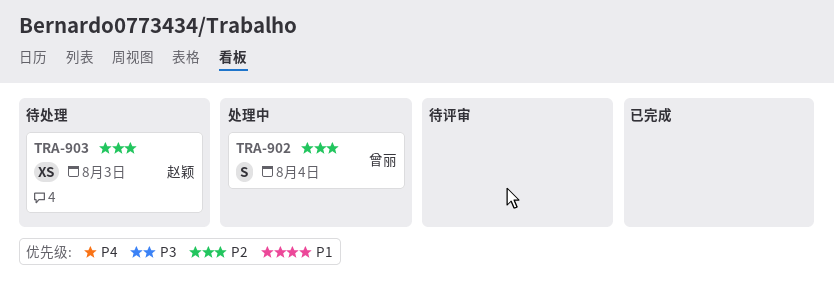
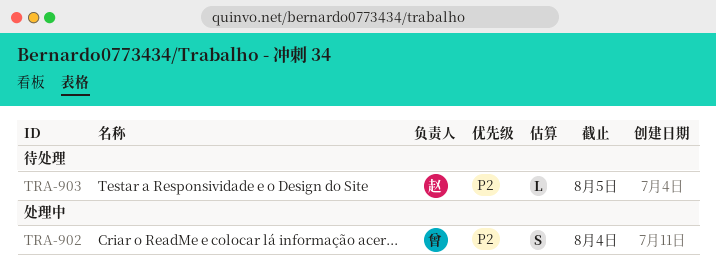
TRA-903, estimate: XS -> L
TRA-903, due: Aug 3 -> Aug 5

